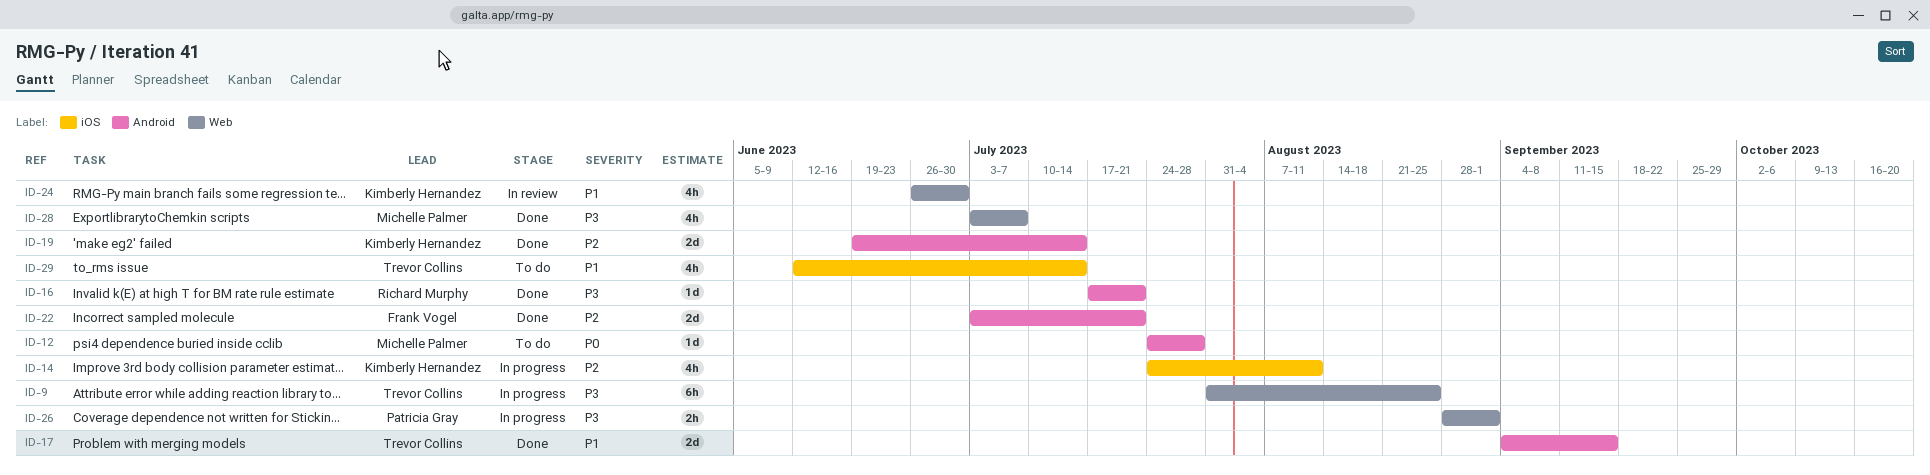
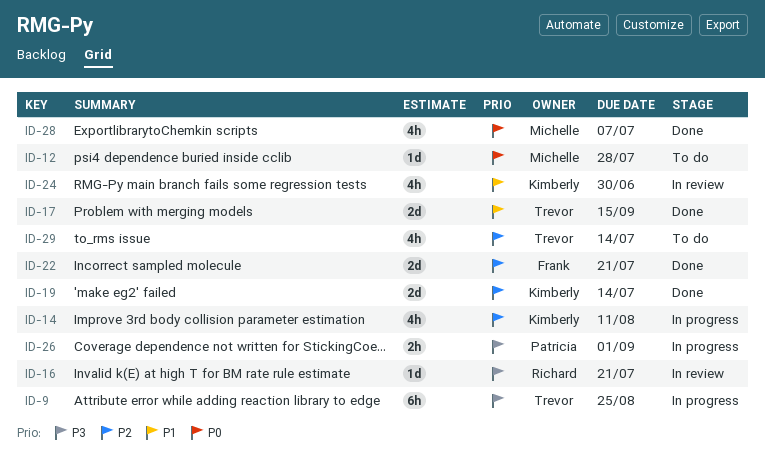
ID-16, status: Done -> In review
ID-28, priority: P3 -> P0
ID-29, priority: P1 -> P2

